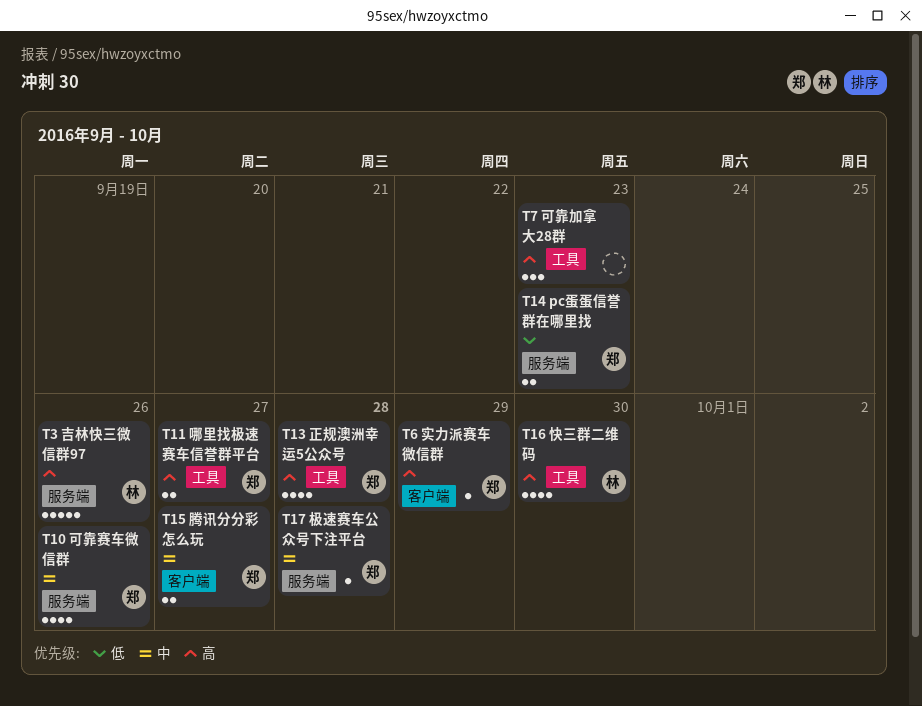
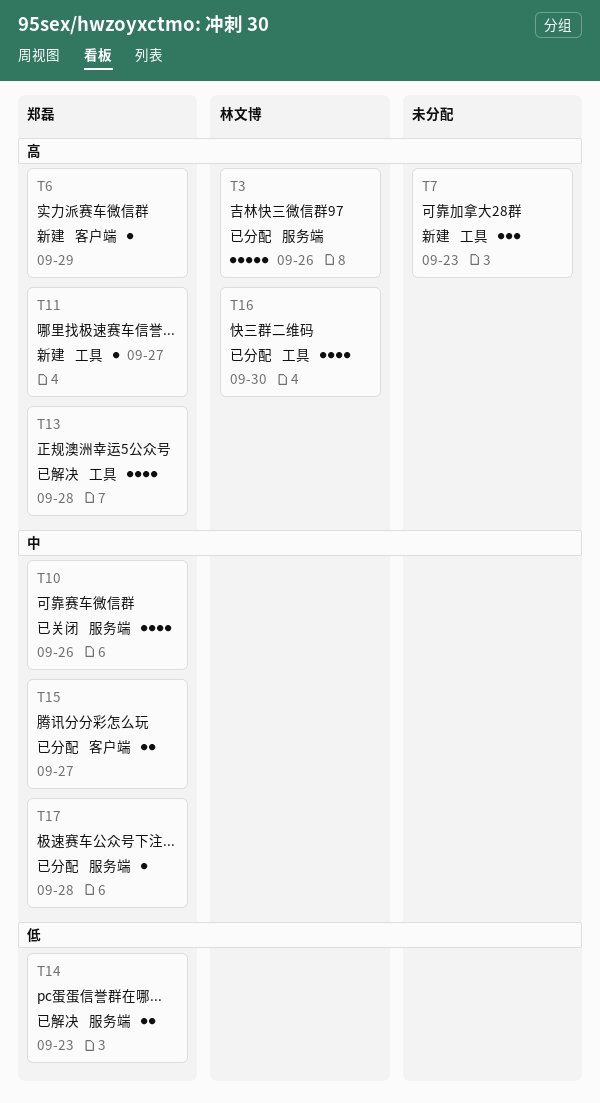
T11, estimate: 2 -> 1

